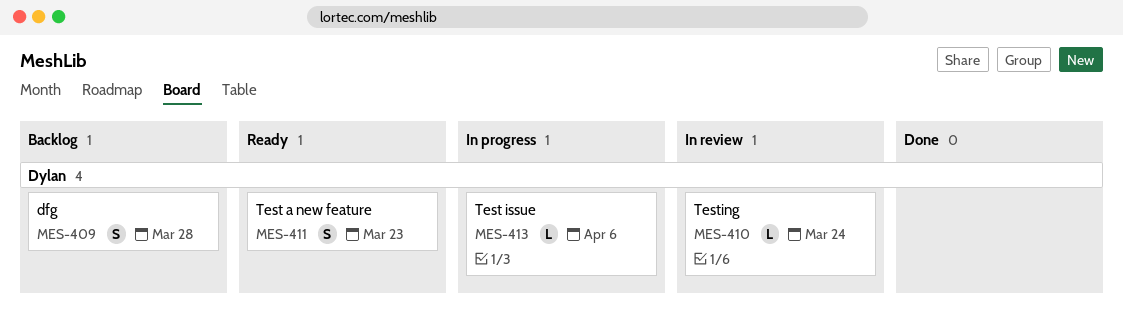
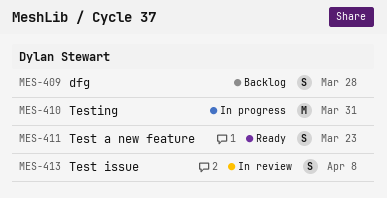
MES-410, status: In review -> In progress
MES-410, estimate: L -> M
MES-410, due: Mar 24 -> Mar 31
MES-413, status: In progress -> In review
MES-413, estimate: L -> S
MES-413, due: Apr 6 -> Apr 8

